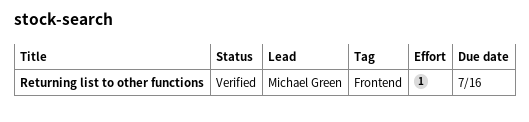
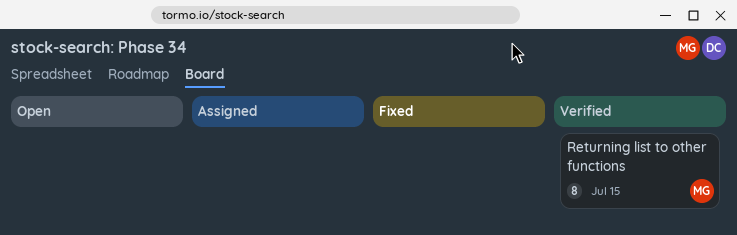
Returning list to other functions, estimate: 1 -> 8
Returning list to other functions, due: Jul 16 -> Jul 15

